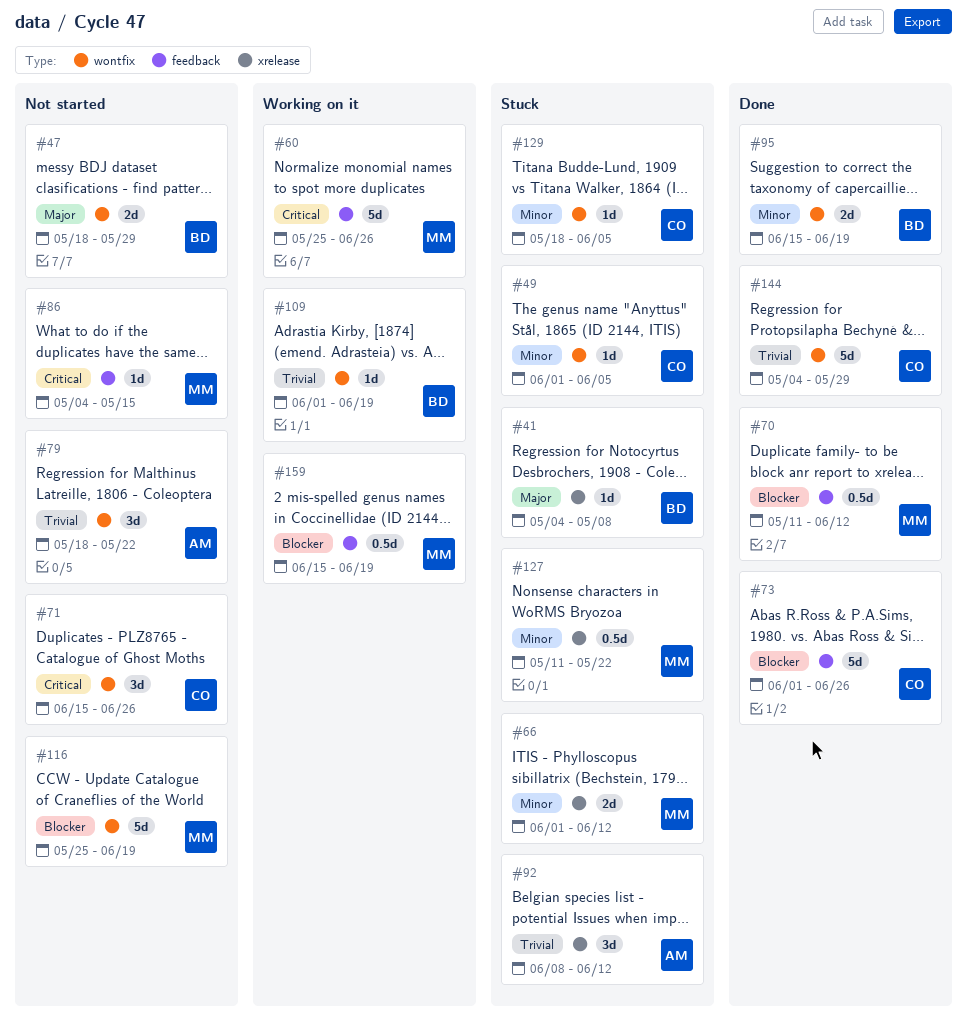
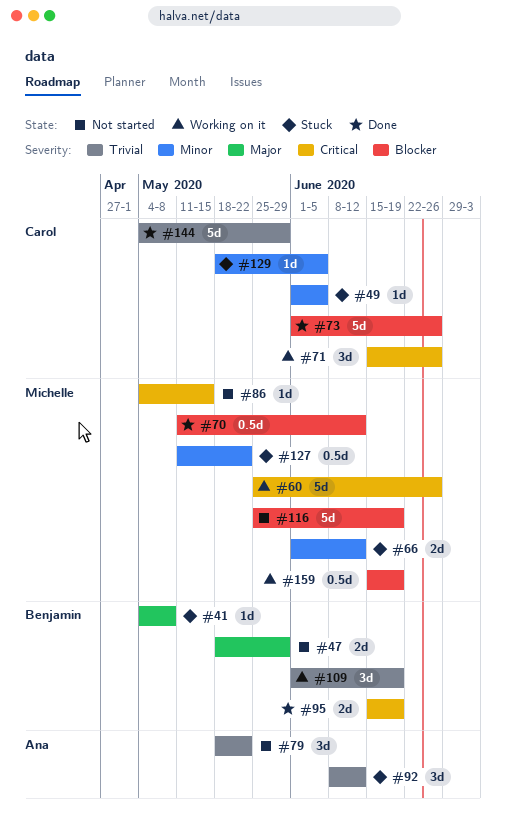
#71, status: Not started -> Working on it
#95, priority: Minor -> Critical
#109, estimate: 1d -> 3d

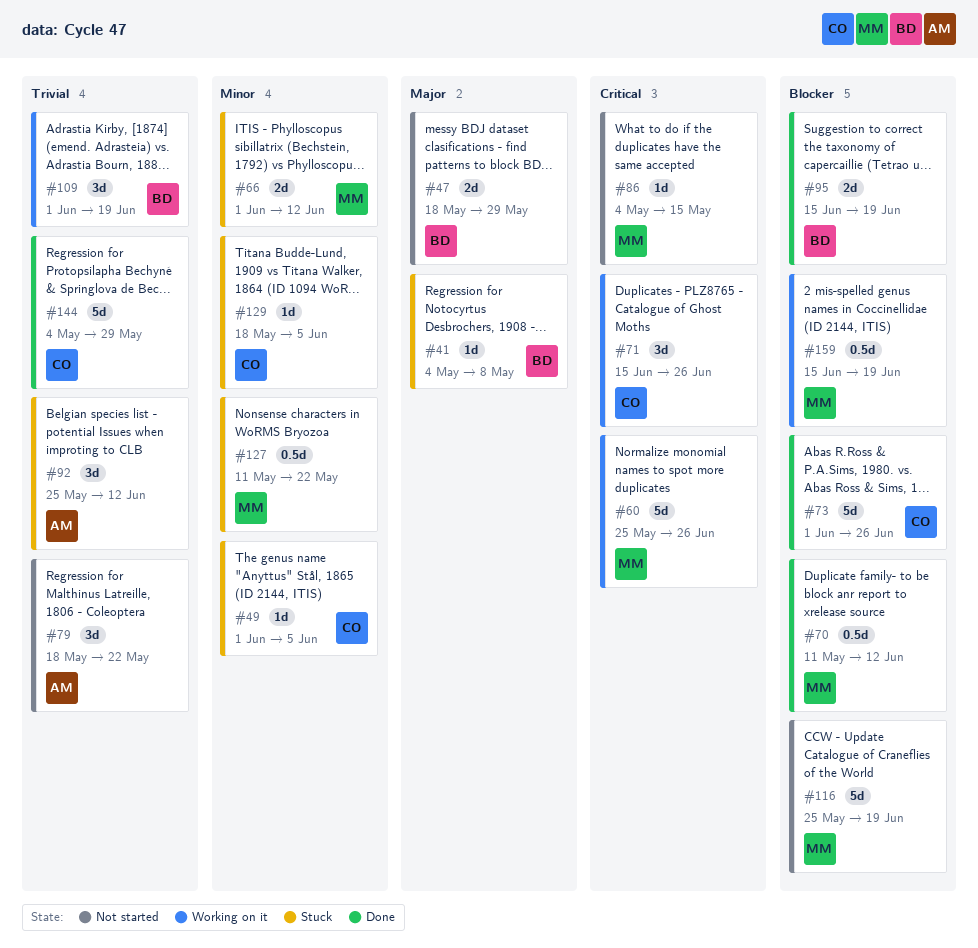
#92, start: Jun 8 -> May 25
#95, priority: Critical -> Blocker

